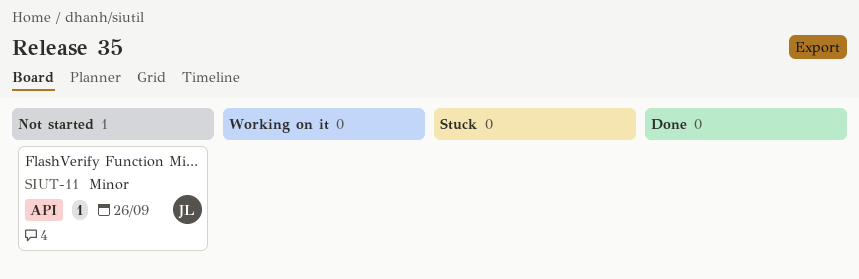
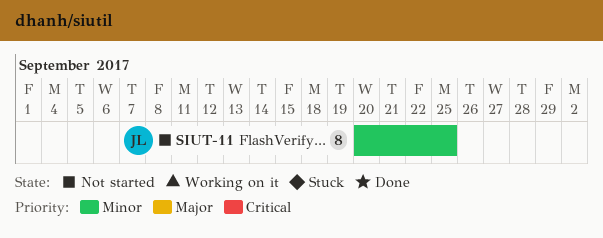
SIUT-11, estimate: 1 -> 8
SIUT-11, due: Sep 26 -> Sep 25

